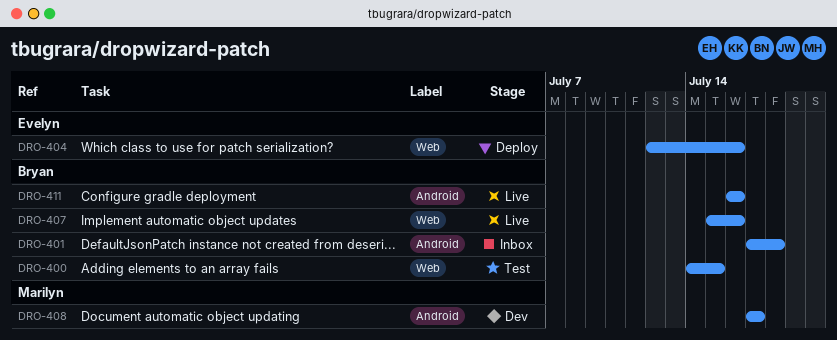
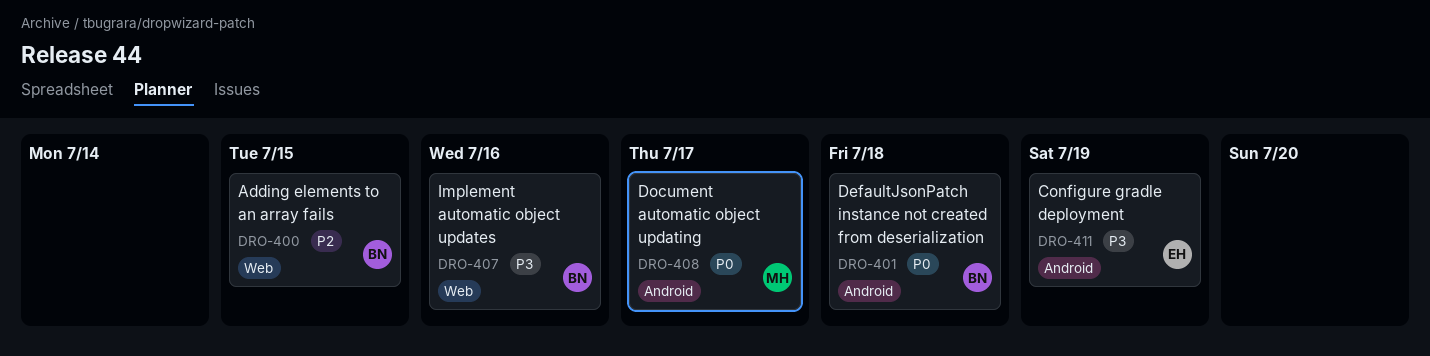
DRO-404: present -> none
DRO-411, owner: Bryan -> Evelyn
DRO-411, due: Jul 16 -> Jul 19

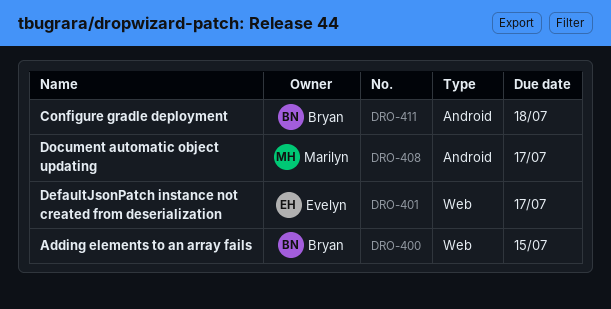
DRO-401, owner: Bryan -> Evelyn
DRO-401, label: Android -> Web
DRO-401, due: Jul 18 -> Jul 17
DRO-407: present -> none
DRO-411, owner: Evelyn -> Bryan
DRO-411, due: Jul 19 -> Jul 18

